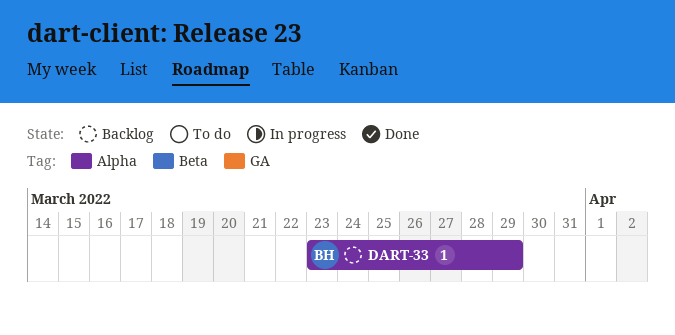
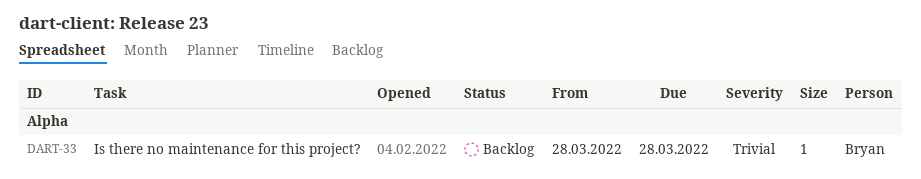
DART-33, start: Mar 23 -> Mar 28
DART-33, due: Mar 29 -> Mar 28

